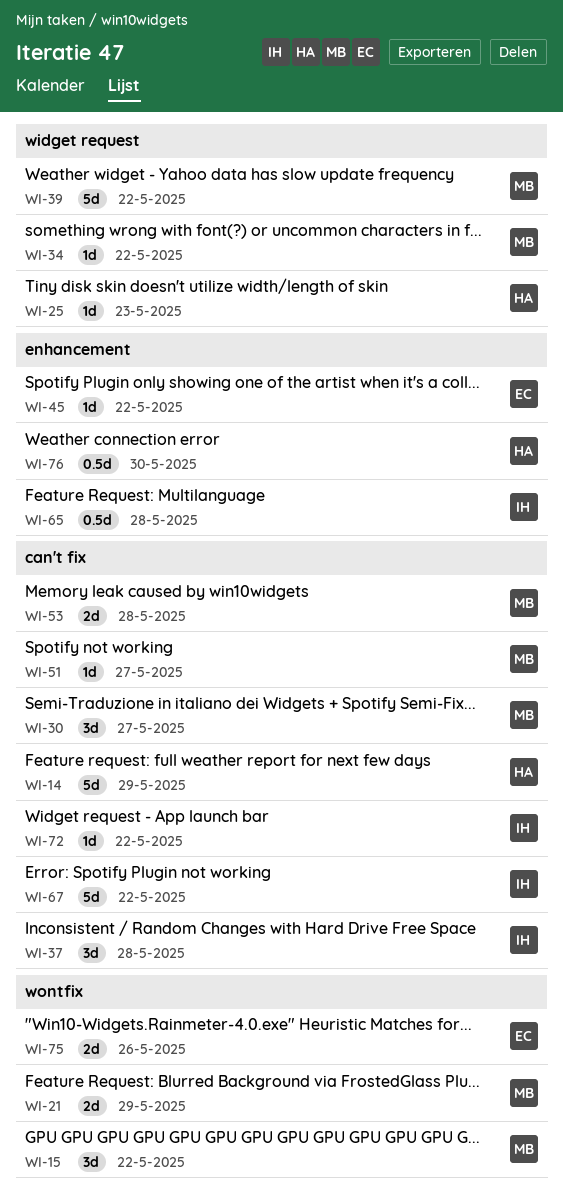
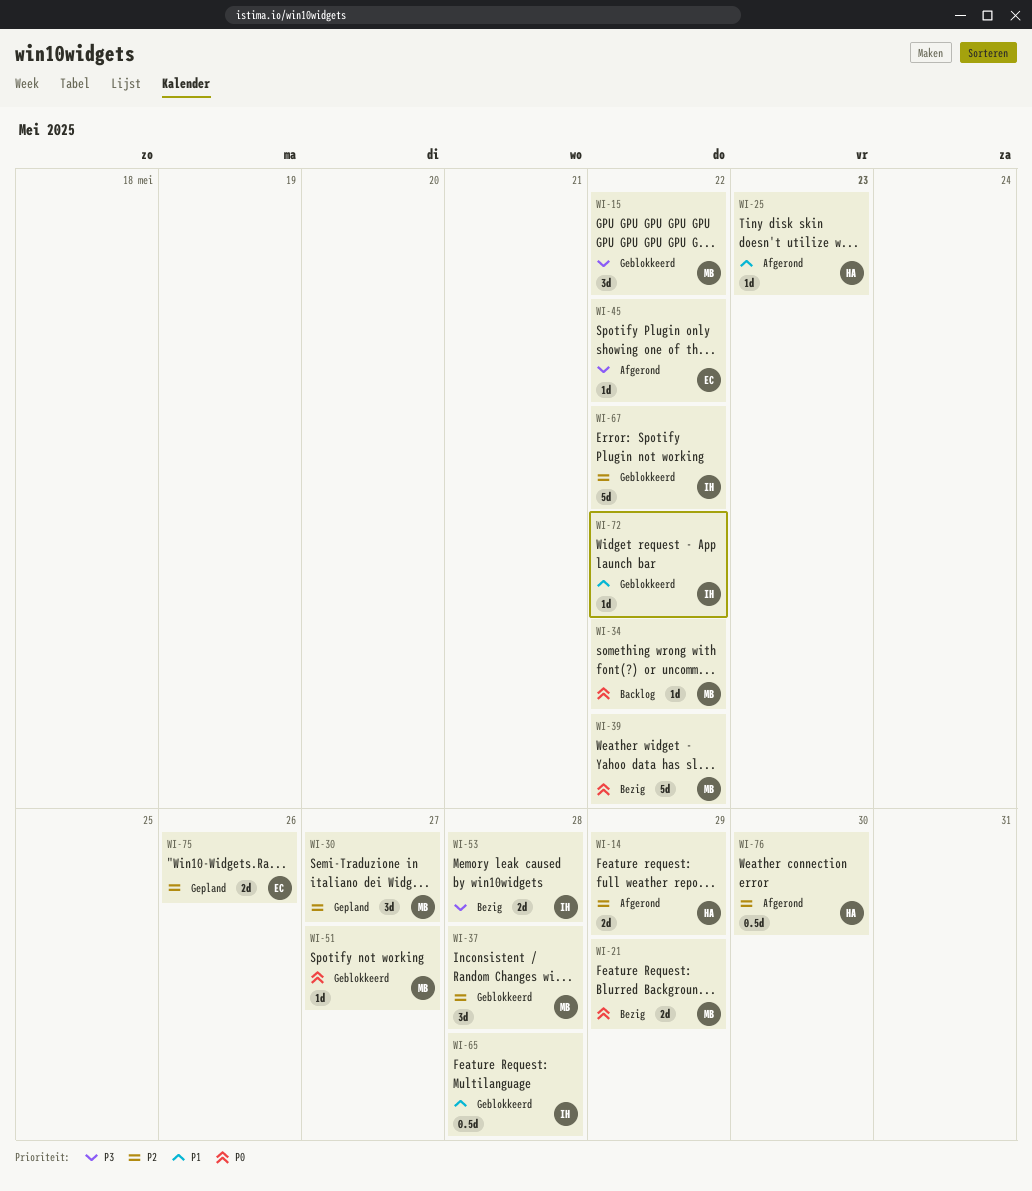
WI-14, estimate: 5d -> 2d
WI-37, owner: IH -> MB
WI-53, owner: MB -> IH

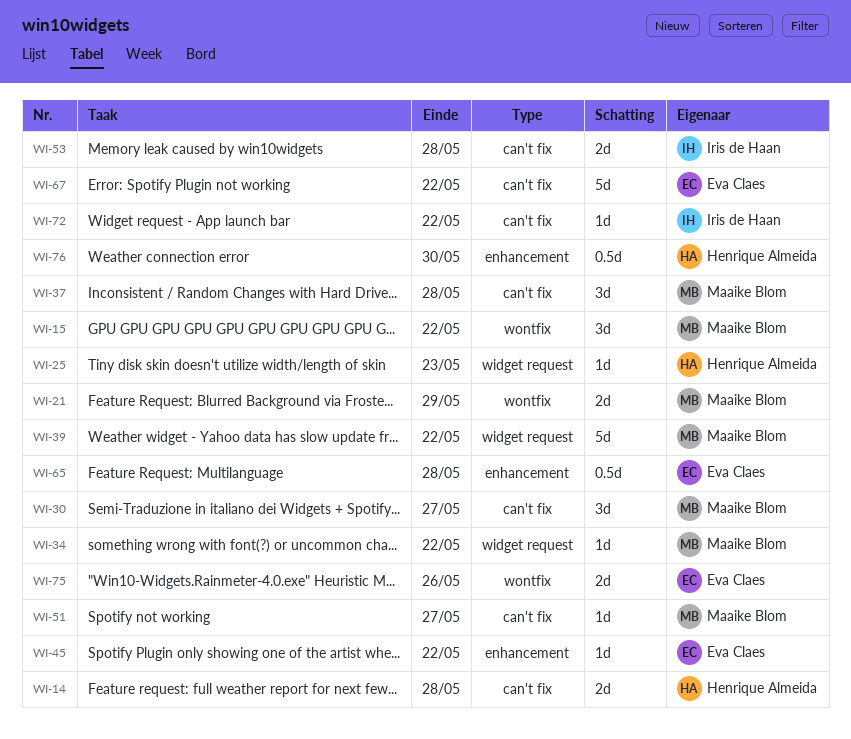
WI-14, due: May 29 -> May 28
WI-65, owner: Iris de Haan -> Eva Claes
WI-67, owner: Iris de Haan -> Eva Claes

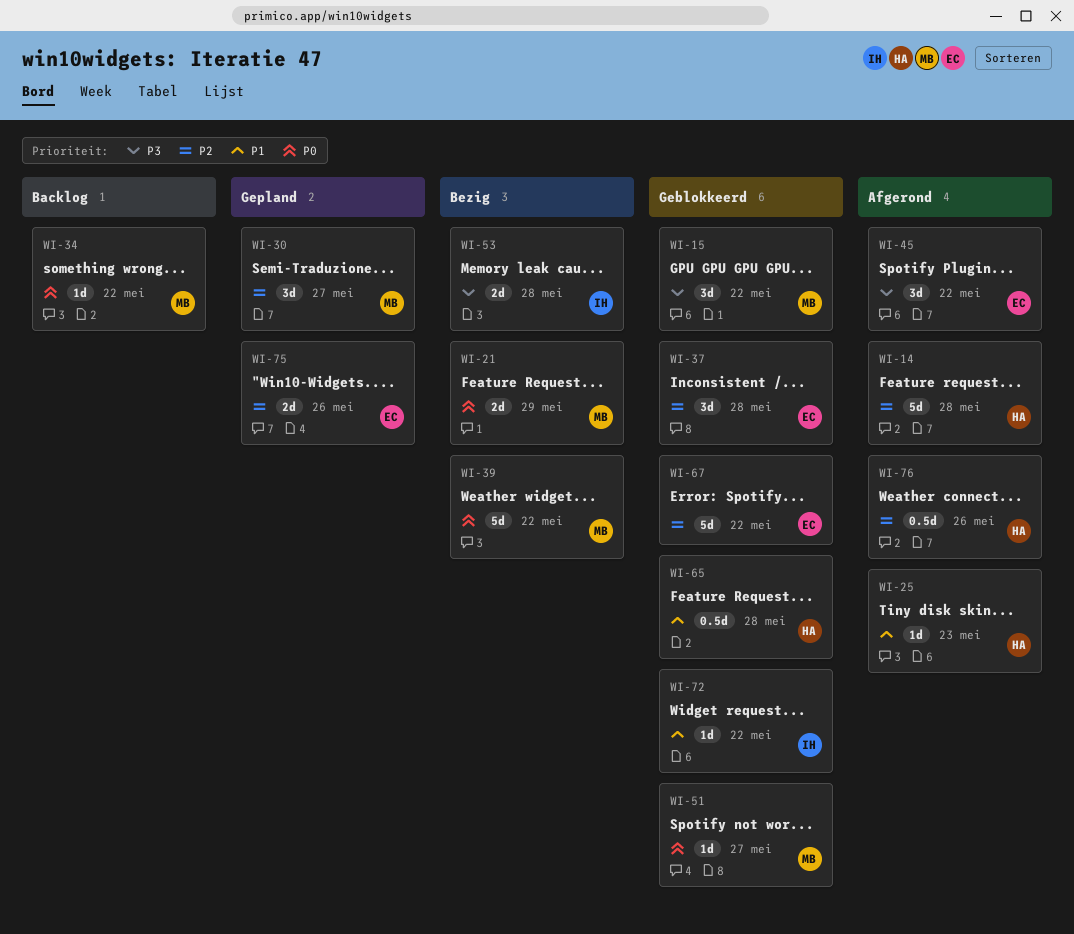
WI-14, estimate: 2d -> 5d
WI-37, owner: Maaike Blom -> Eva Claes
WI-45, estimate: 1d -> 3d
WI-65, owner: Eva Claes -> Henrique Almeida
WI-76, due: May 30 -> May 26

